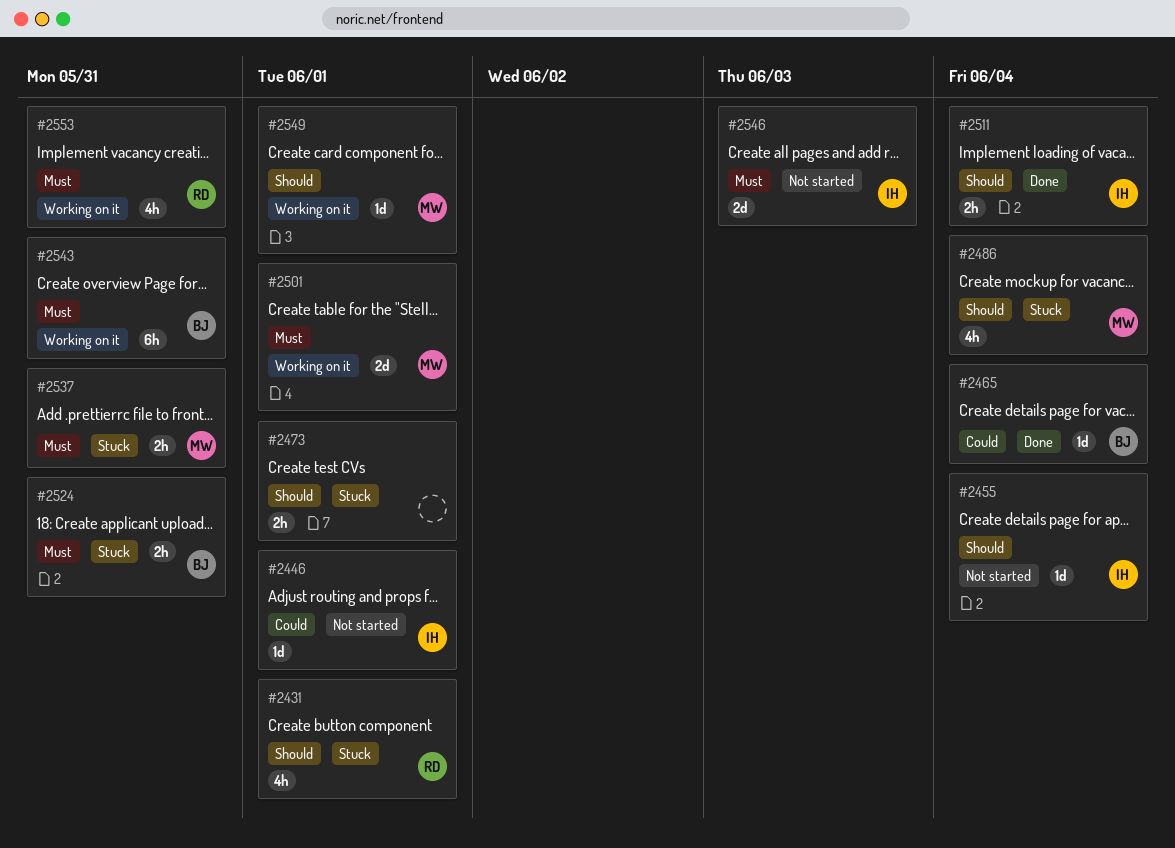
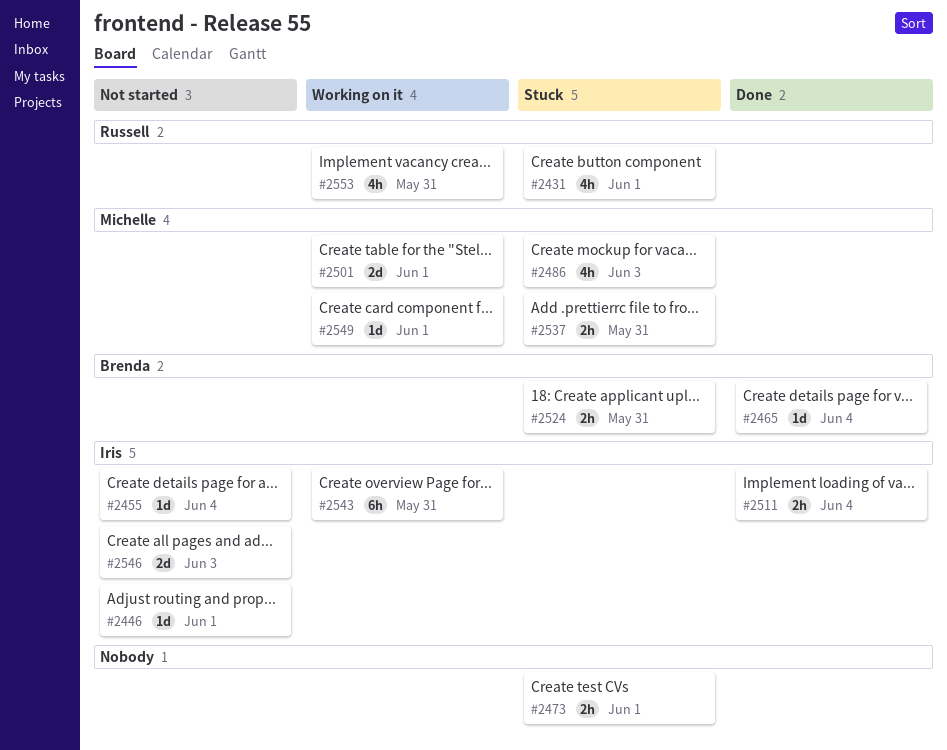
#2486, due: Jun 4 -> Jun 3
#2543, owner: Brenda -> Iris

